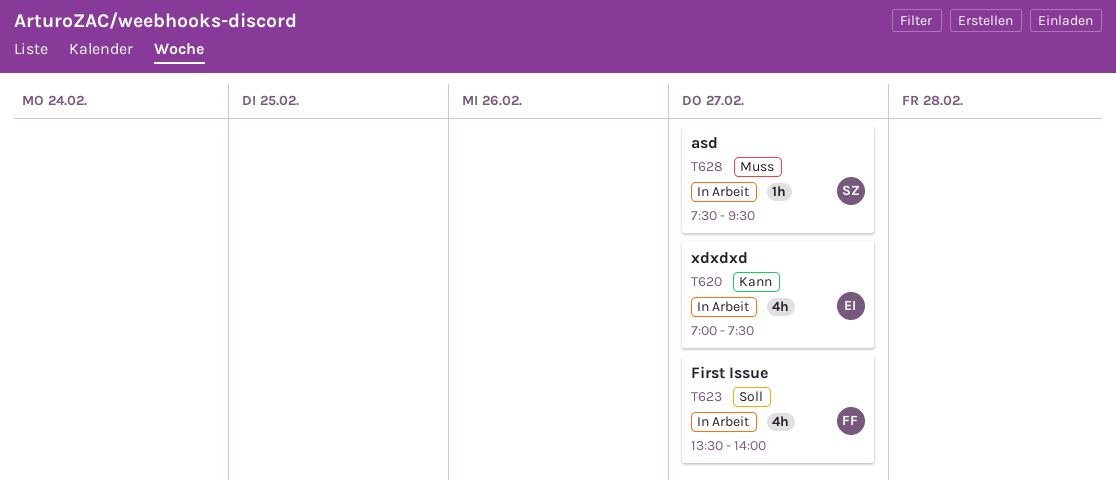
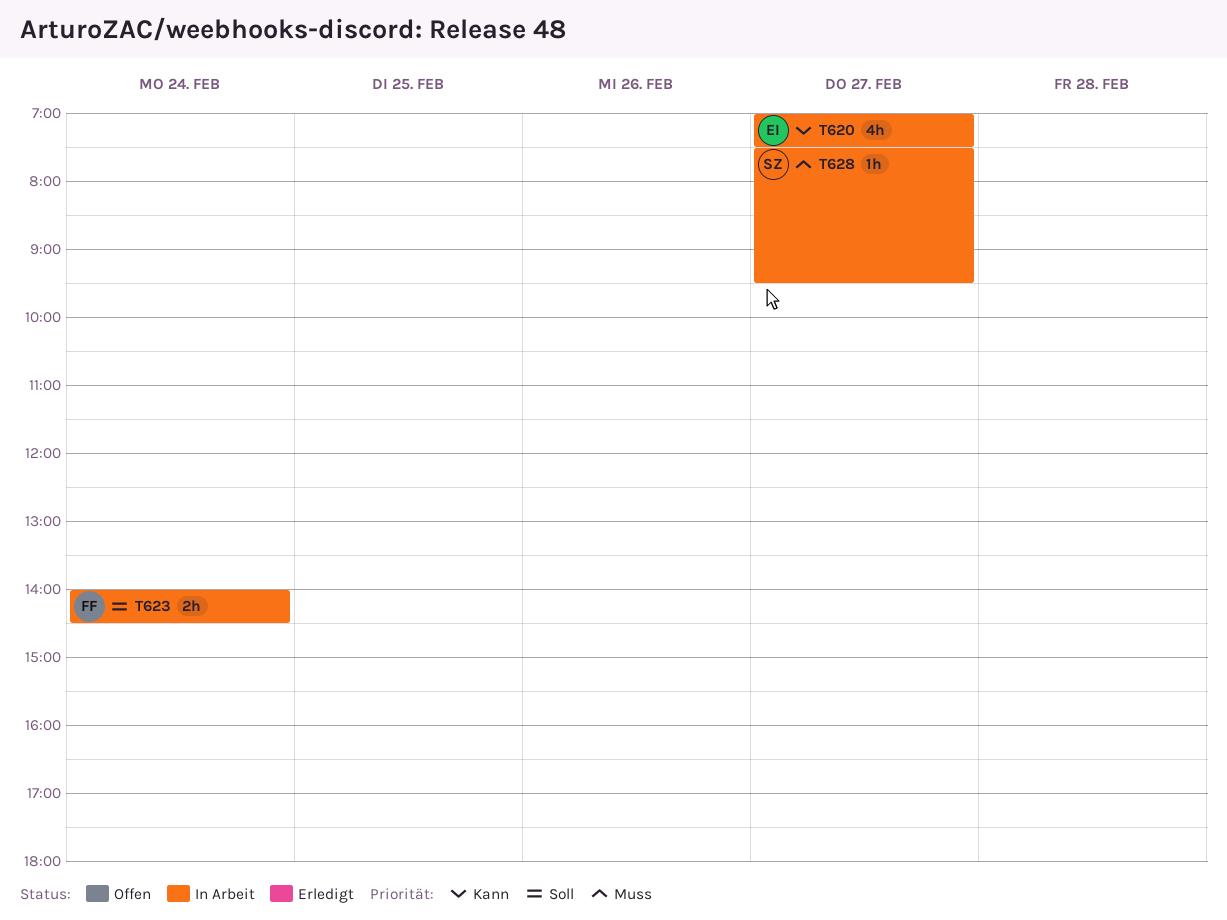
T623, estimate: 4h -> 2h
T623, day: Feb 27 -> Feb 24
T623, begins: 13:30 -> 14:00
T623, ends: 14:00 -> 14:30

